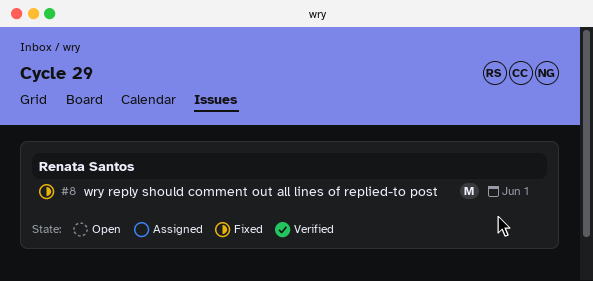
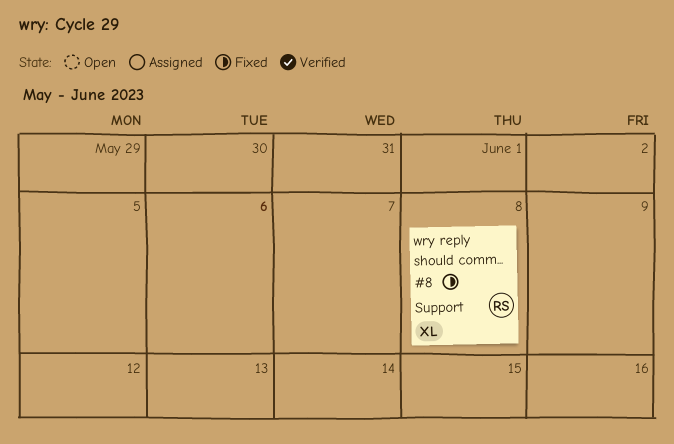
#8, estimate: M -> XL
#8, due: Jun 1 -> Jun 8

